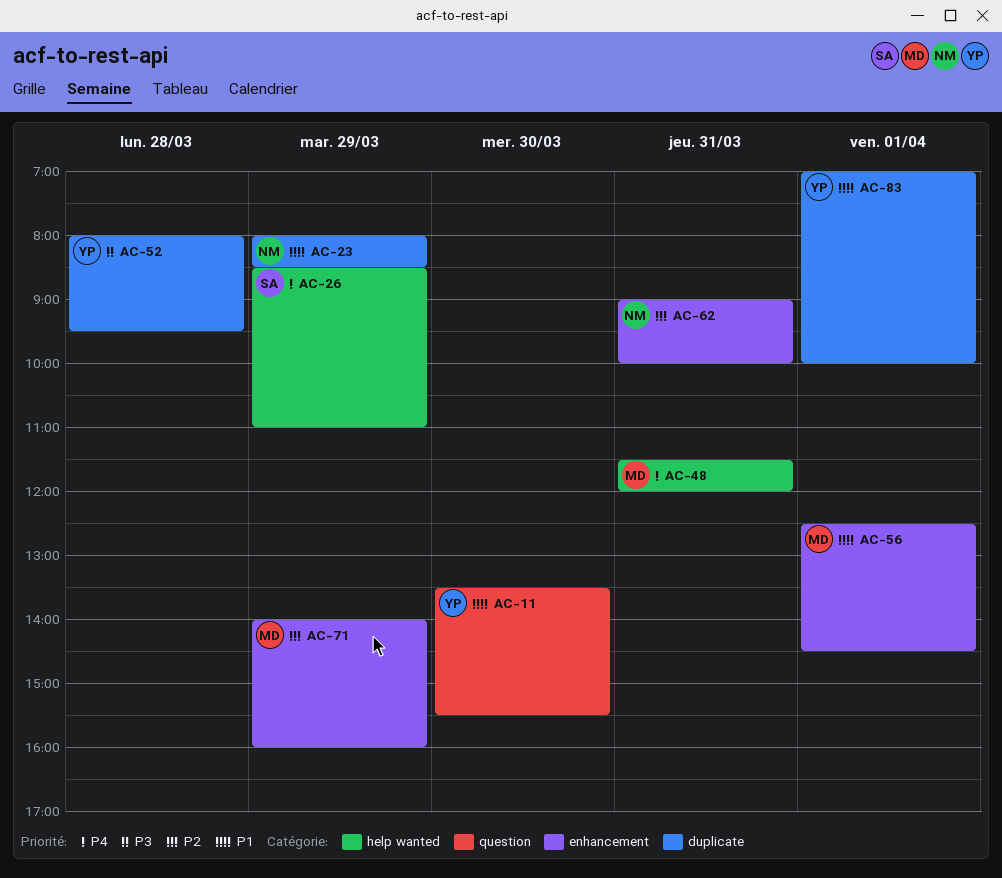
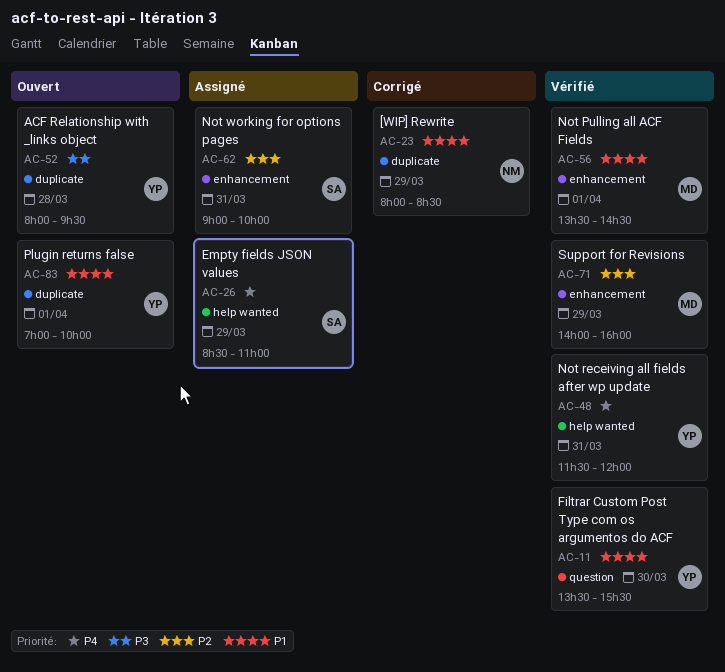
AC-48, owner: MD -> YP
AC-56, begins: 12:30 -> 13:30
AC-62, owner: NM -> SA

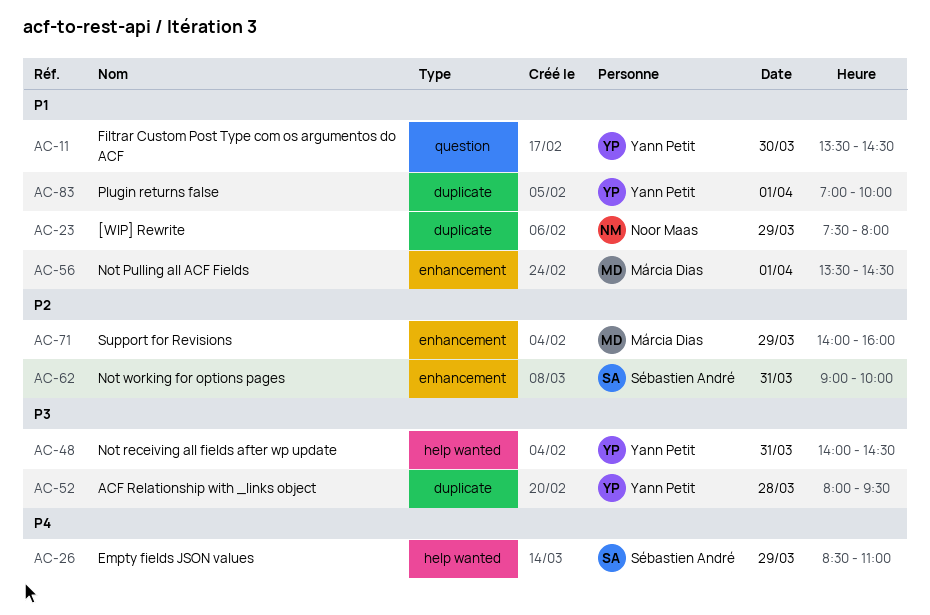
AC-11, ends: 15:30 -> 14:30
AC-23, begins: 08:00 -> 07:30
AC-23, ends: 08:30 -> 08:00
AC-48, priority: P4 -> P3
AC-48, begins: 11:30 -> 14:00
AC-48, ends: 12:00 -> 14:30

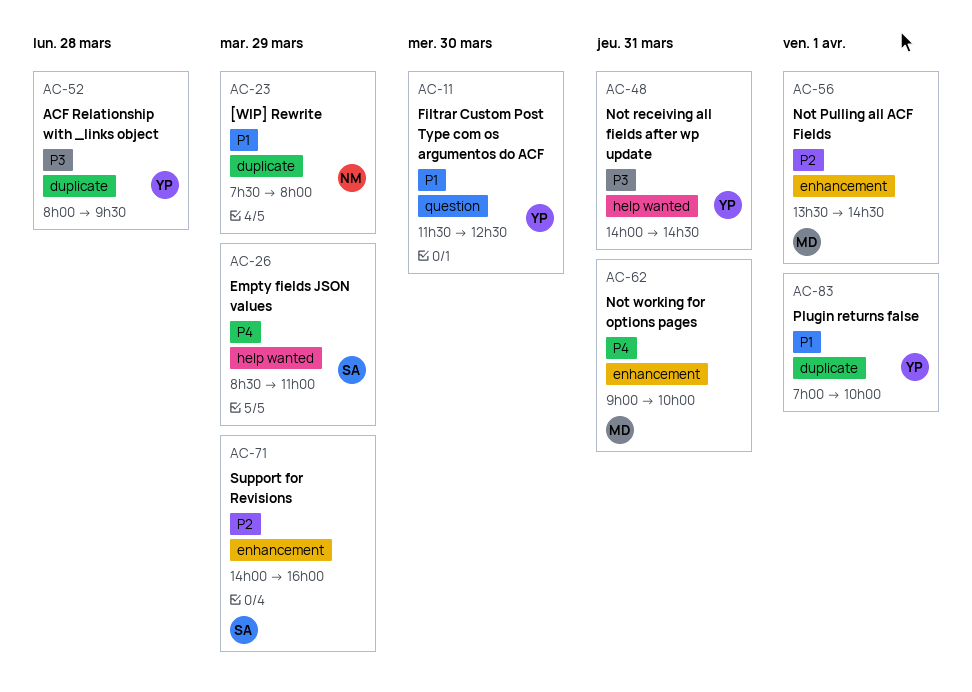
AC-11, begins: 13:30 -> 11:30
AC-11, ends: 14:30 -> 12:30
AC-56, priority: P1 -> P2
AC-62, owner: Sébastien André -> Márcia Dias
AC-62, priority: P2 -> P4
AC-71, owner: Márcia Dias -> Sébastien André

